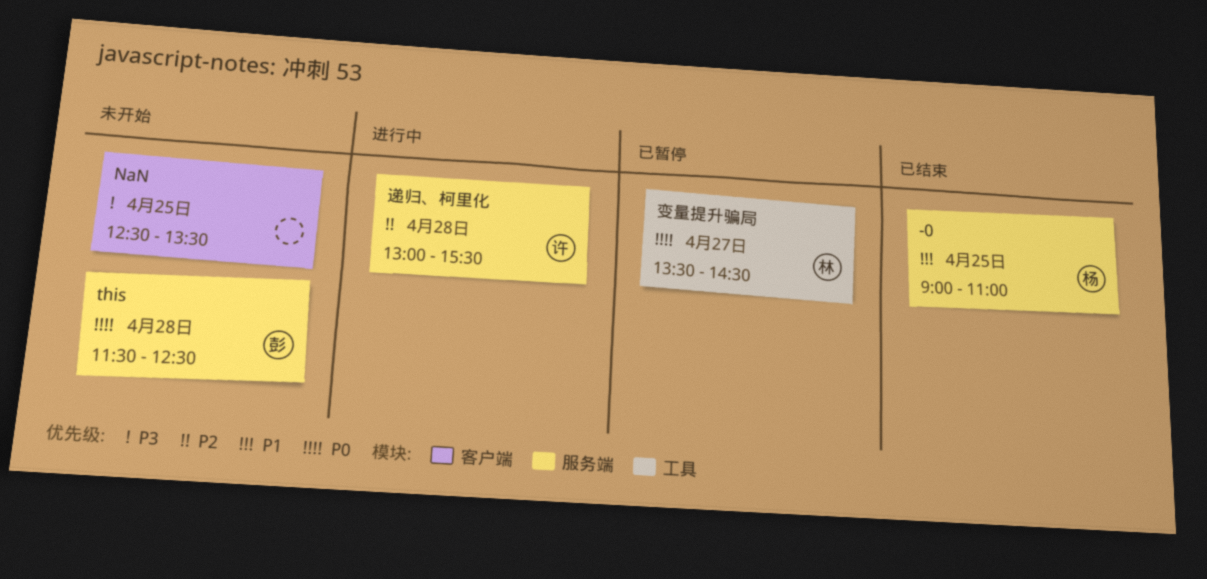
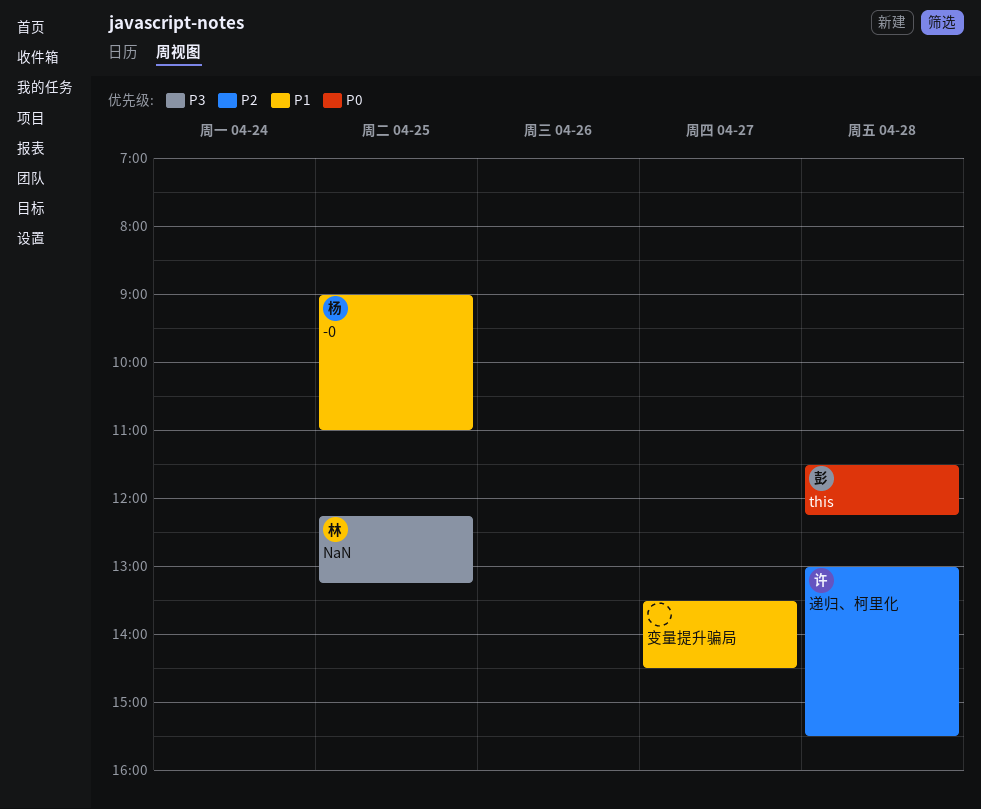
NaN, owner: none -> 林
NaN, begins: 12:30 -> 12:15
NaN, ends: 13:30 -> 13:15
this, ends: 12:30 -> 12:15
变量提升骗局, owner: 林 -> none
变量提升骗局, priority: P0 -> P1

